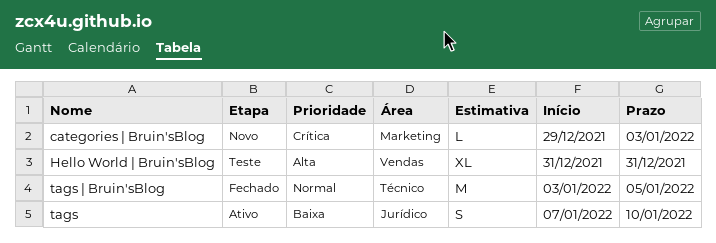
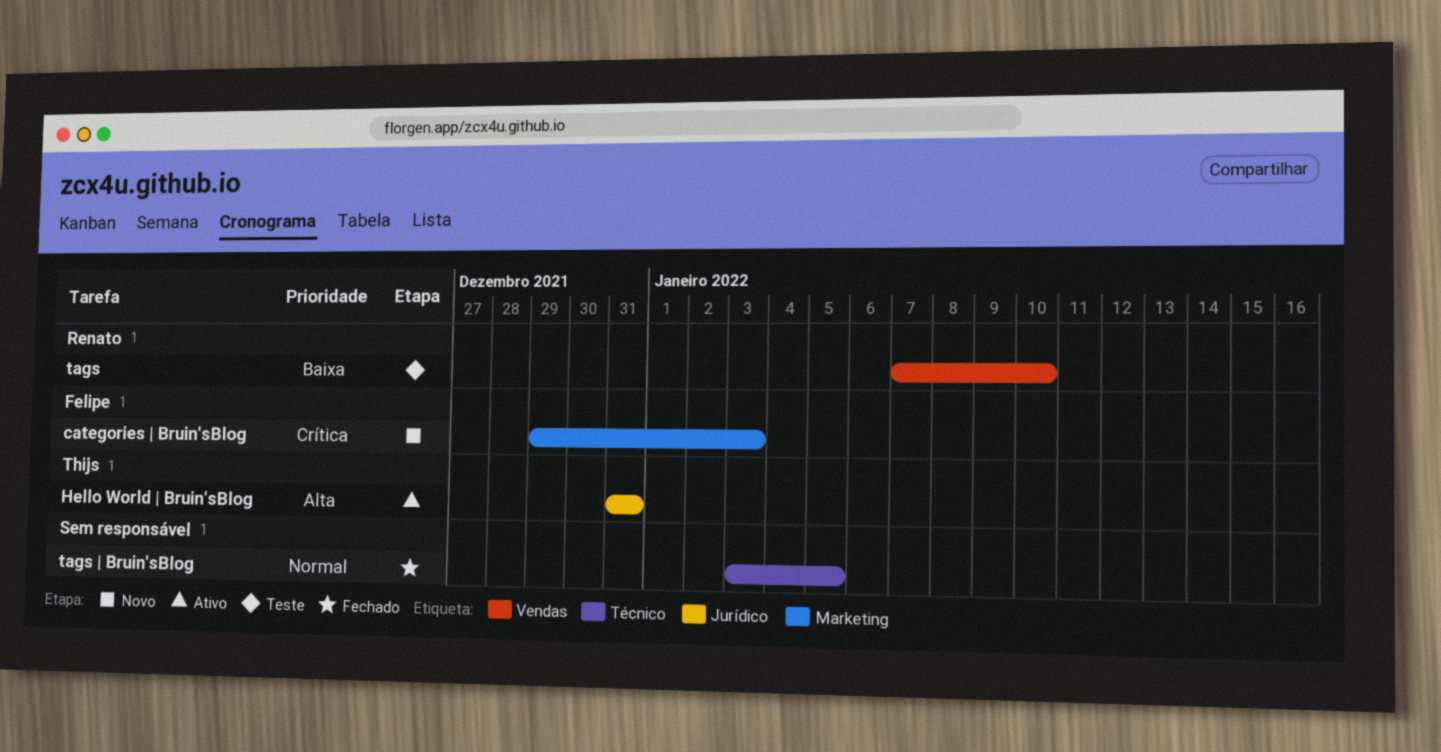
Hello World | Bruin'sBlog, status: Teste -> Ativo
Hello World | Bruin'sBlog, label: Vendas -> Jurídico
tags, status: Ativo -> Teste
tags, label: Jurídico -> Vendas

